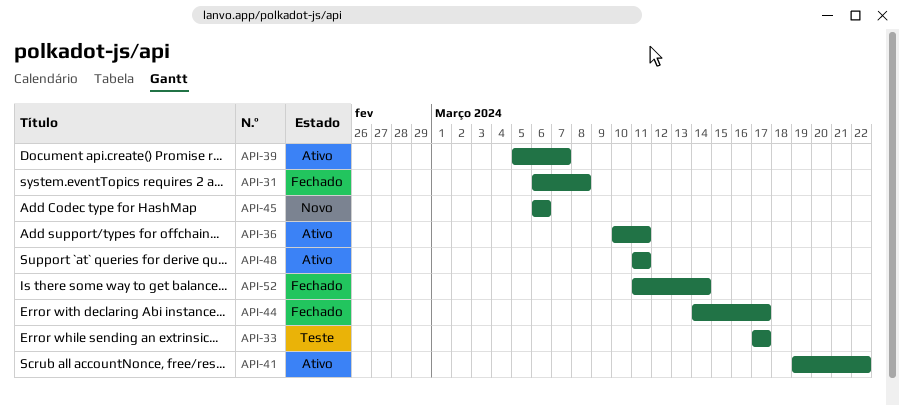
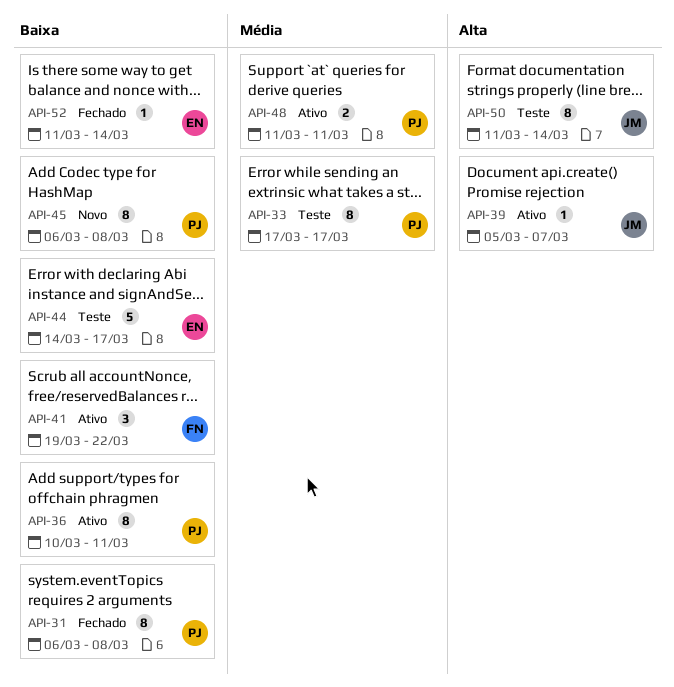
API-44, status: Fechado -> Teste
API-45, due: Mar 6 -> Mar 8
API-50: none -> present

